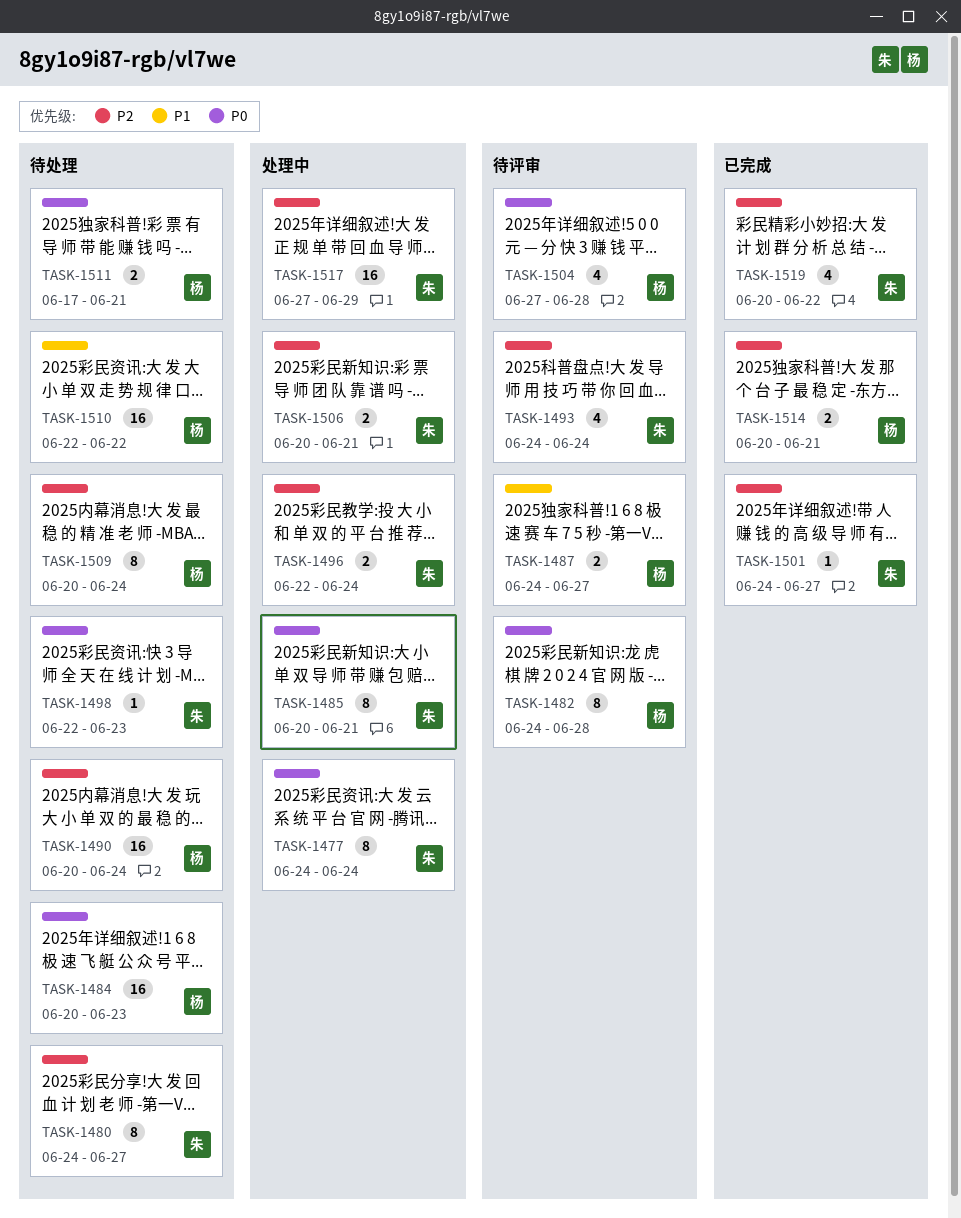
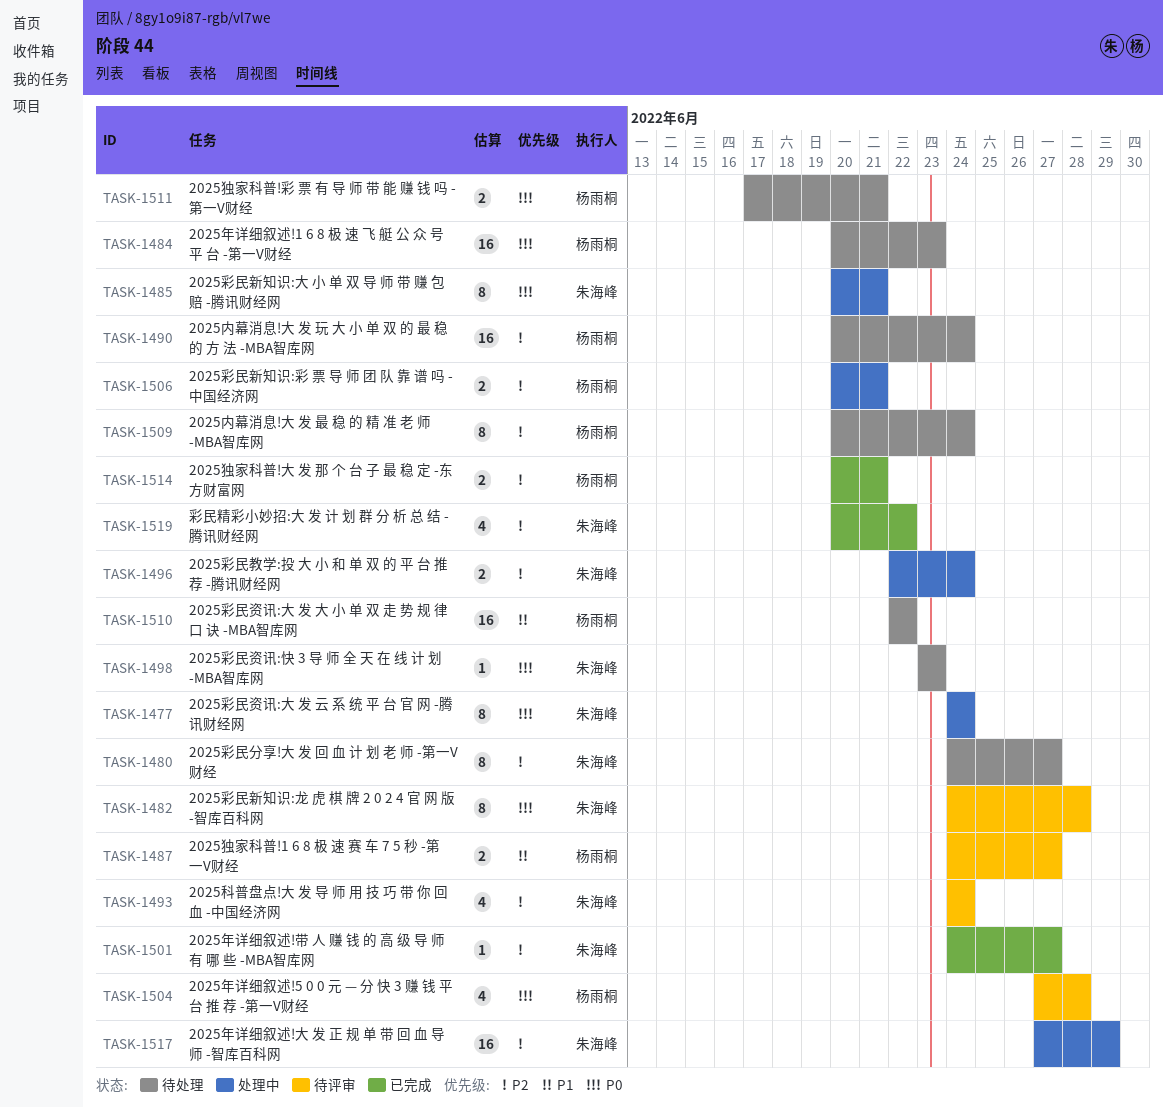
TASK-1482, owner: 杨雨桐 -> 朱海峰
TASK-1498, start: Jun 22 -> Jun 23
TASK-1506, owner: 朱海峰 -> 杨雨桐

